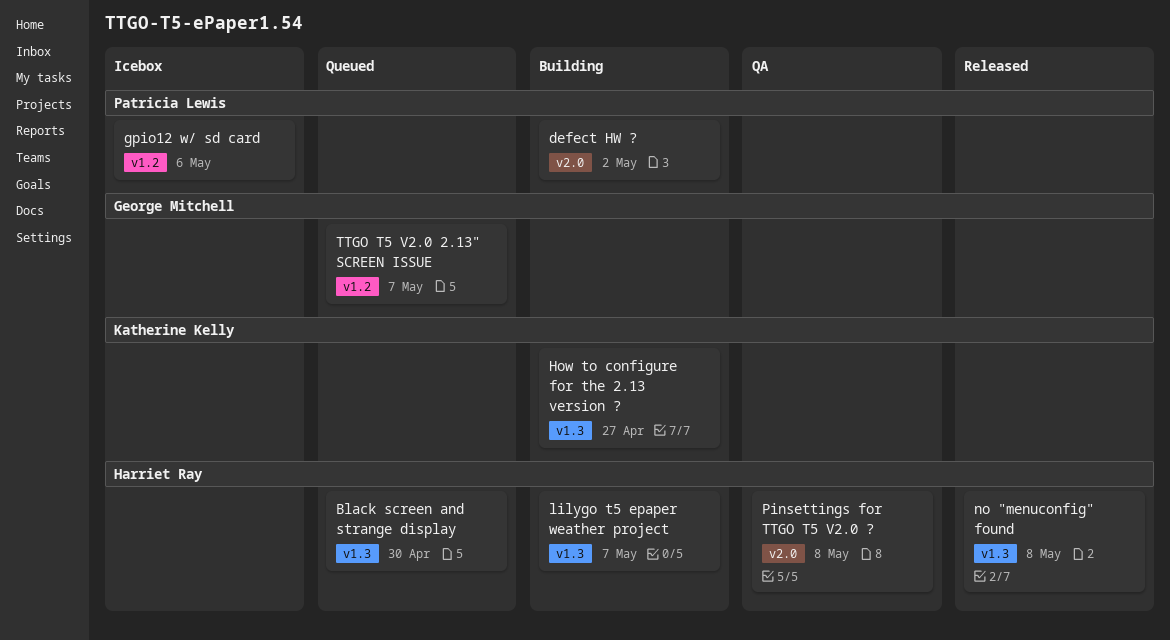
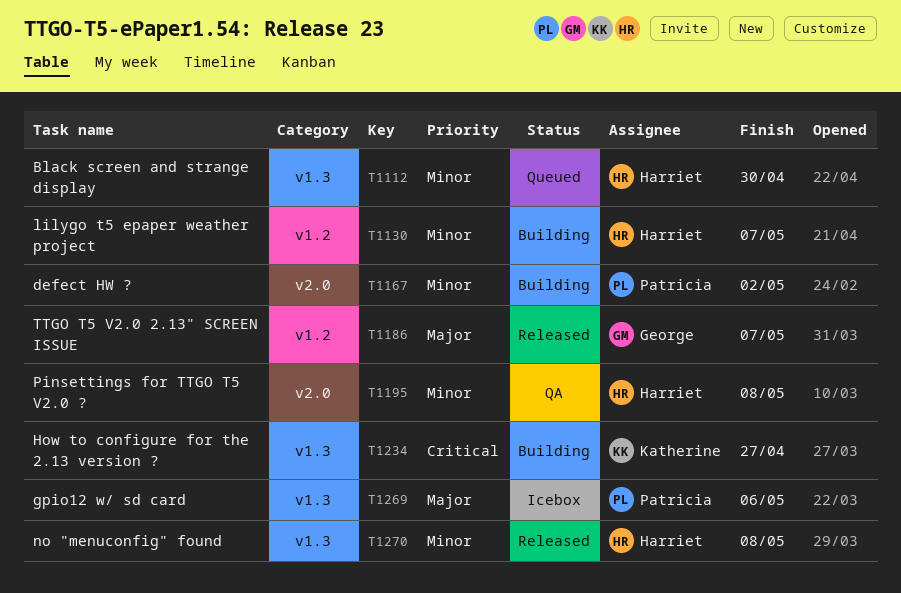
gpio12 w/ sd card, label: v1.2 -> v1.3
lilygo t5 epaper weather project, label: v1.3 -> v1.2
TTGO T5 V2.0 2.13" SCREEN ISSUE, status: Queued -> Released

